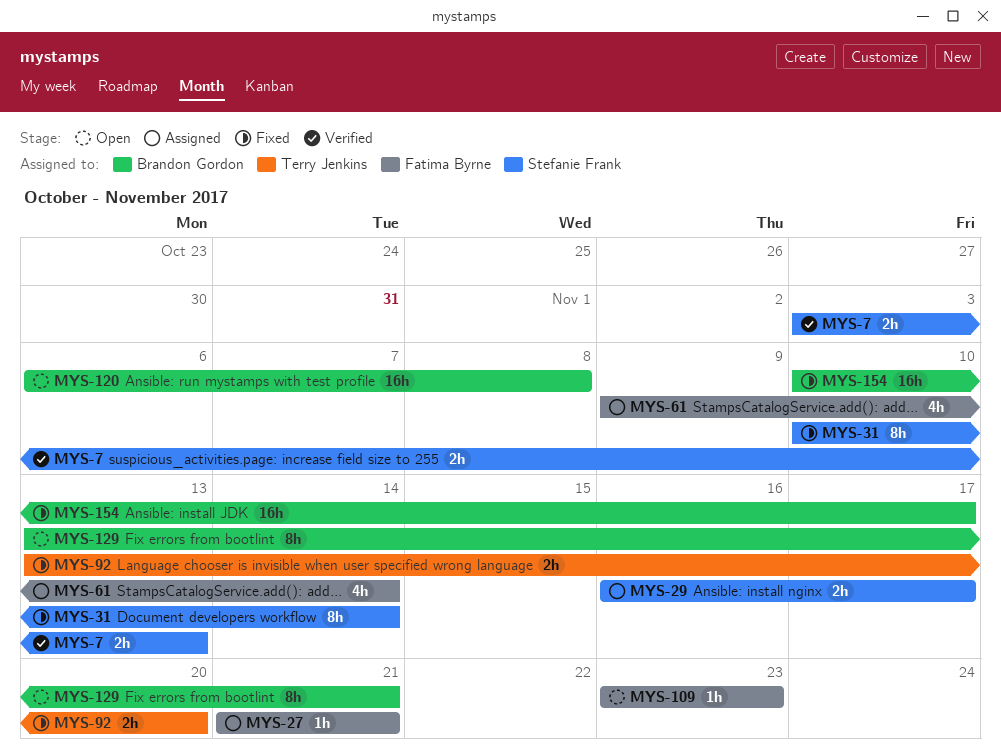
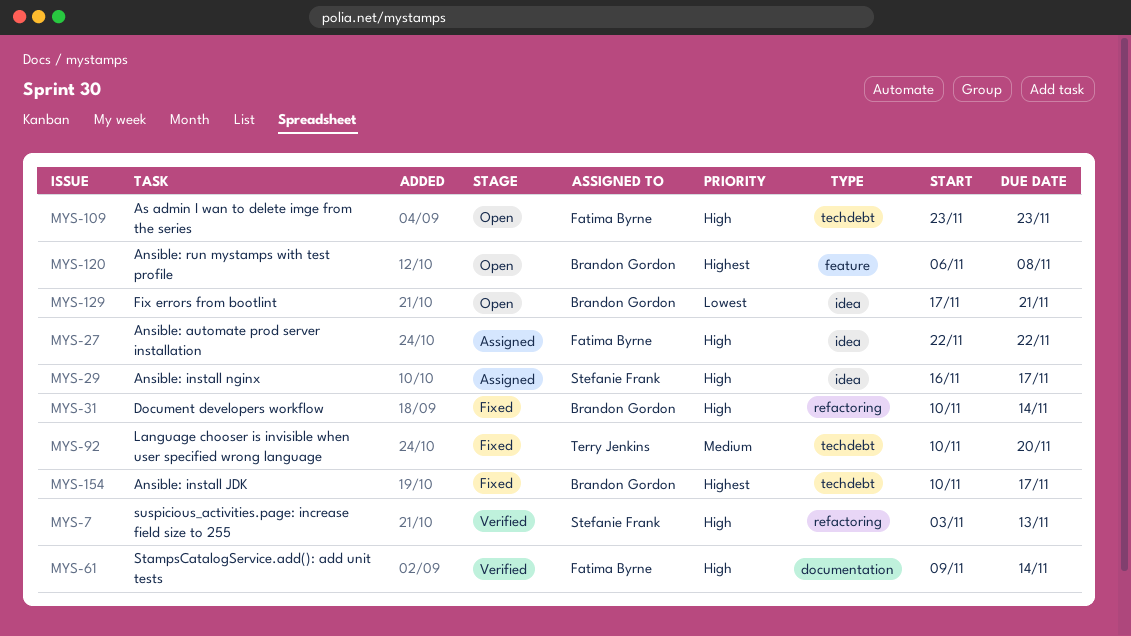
MYS-27, start: Nov 21 -> Nov 22
MYS-27, due: Nov 21 -> Nov 22
MYS-31, owner: Stefanie Frank -> Brandon Gordon
MYS-61, status: Assigned -> Verified
MYS-92, start: Nov 13 -> Nov 10
MYS-129, start: Nov 13 -> Nov 17

